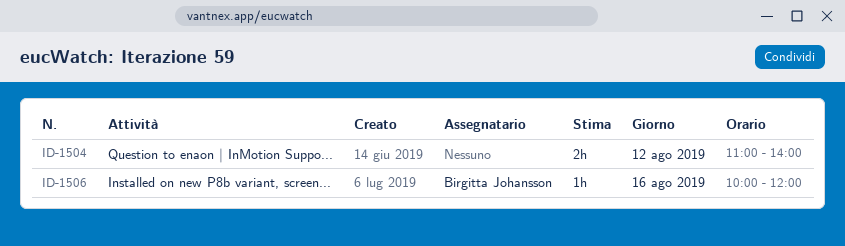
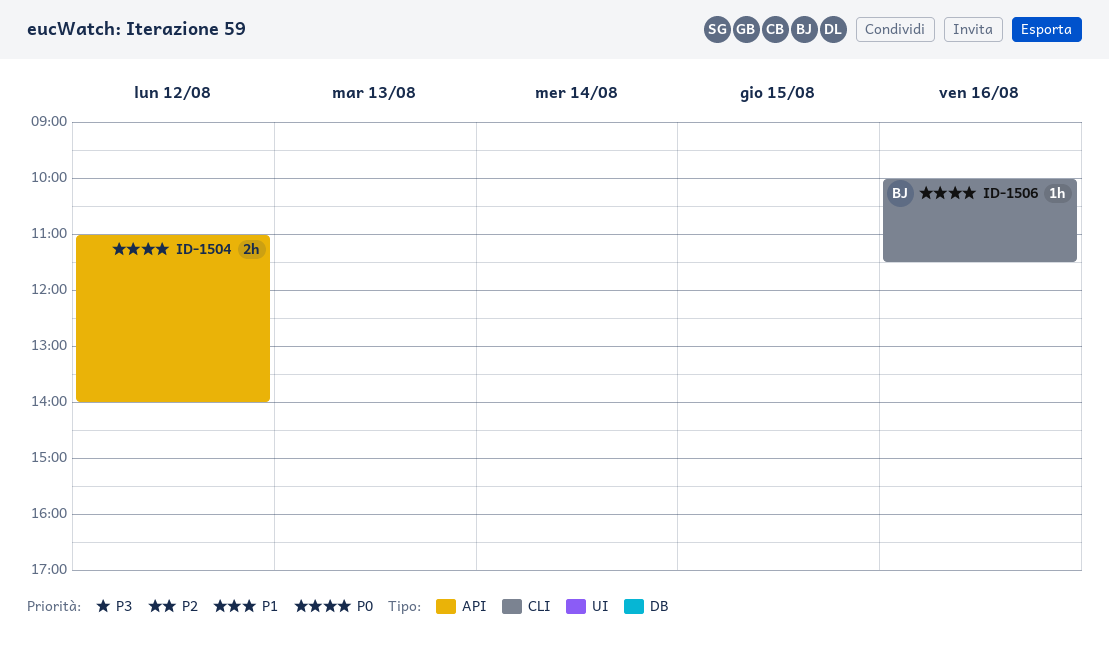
ID-1506, ends: 12:00 -> 11:30

